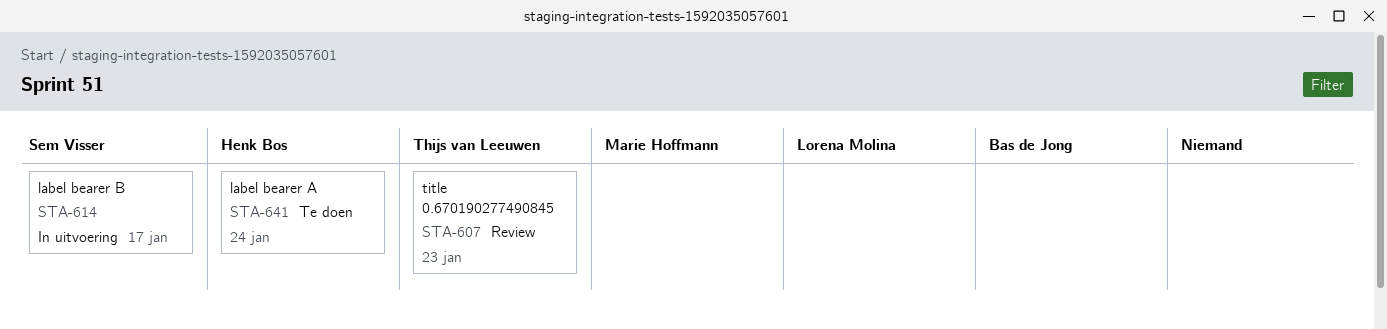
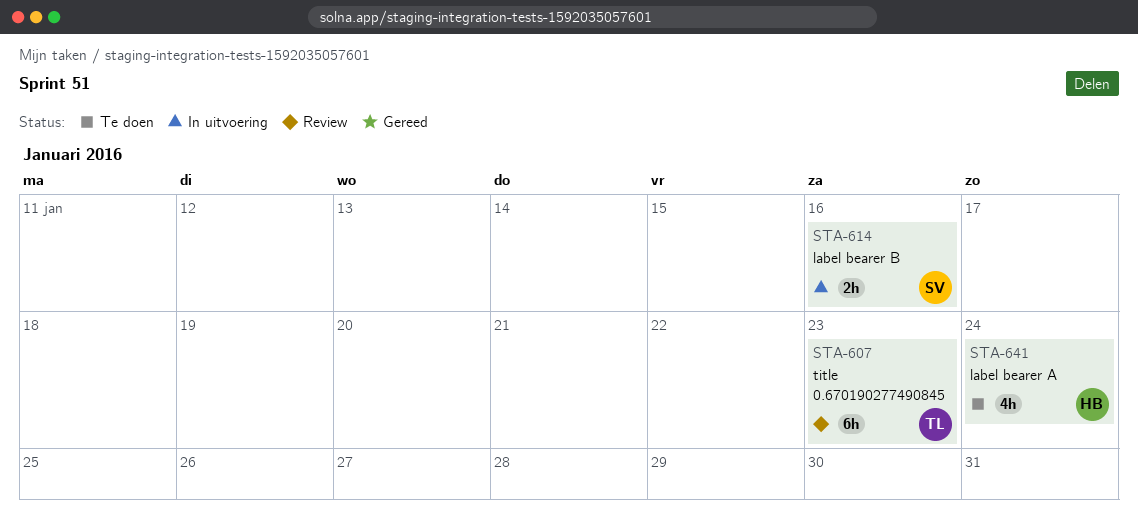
STA-614, due: Jan 17 -> Jan 16

